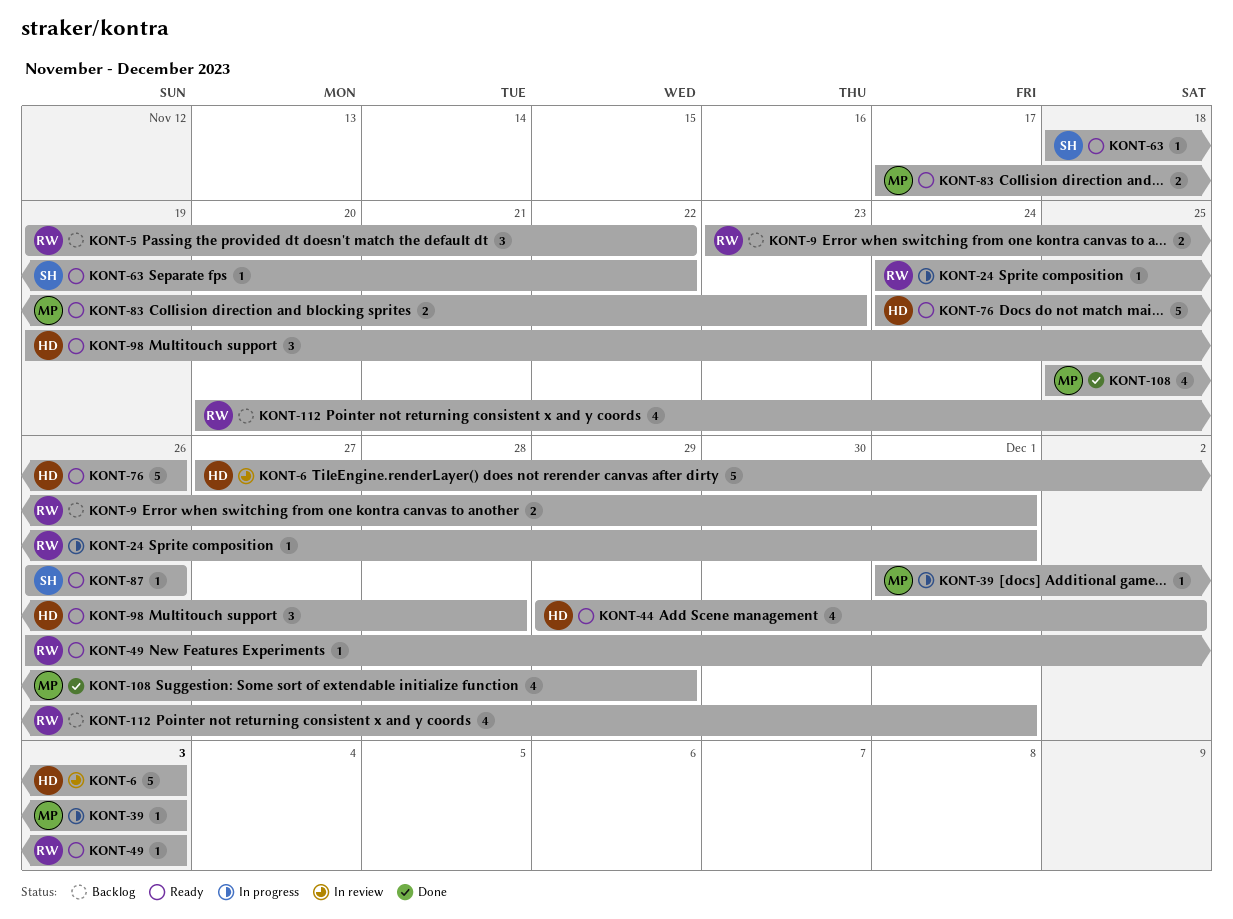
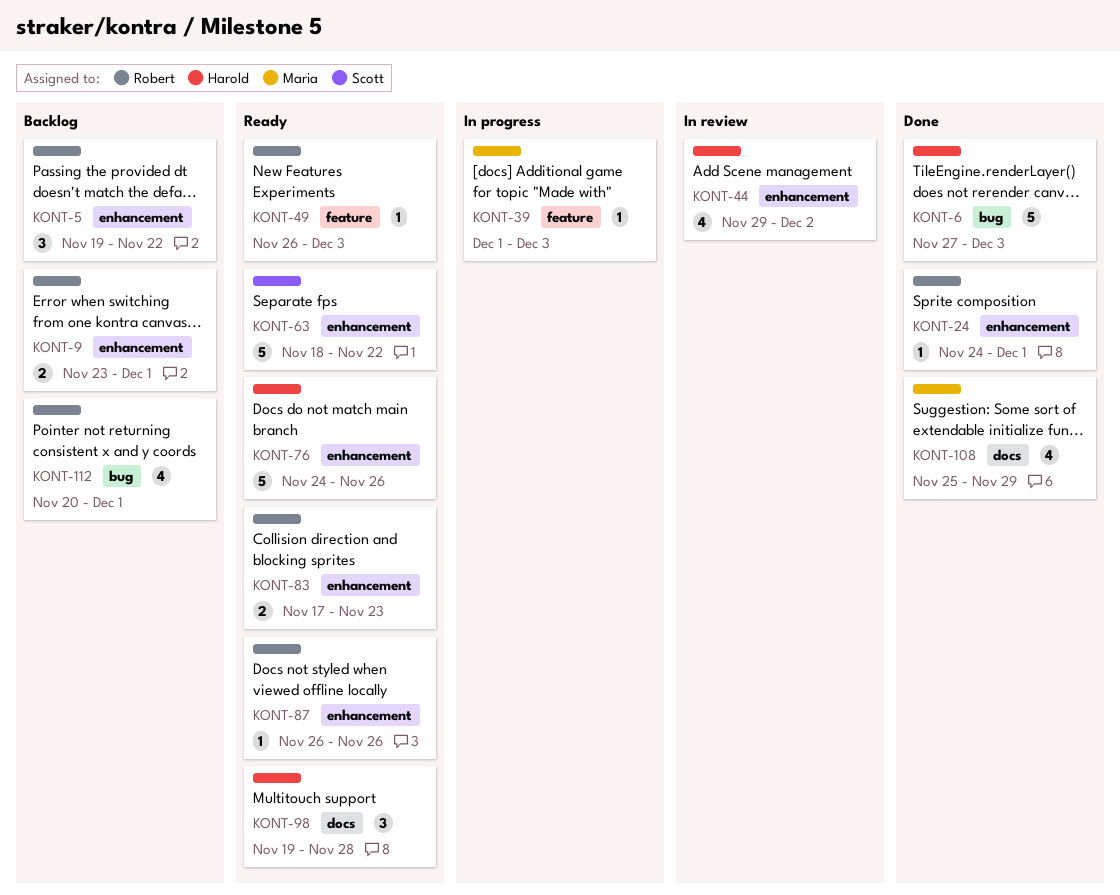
KONT-6, status: In review -> Done
KONT-24, status: In progress -> Done
KONT-44, status: Ready -> In review
KONT-63, estimate: 1 -> 5
KONT-83, owner: Maria -> Robert
KONT-87, owner: Scott -> Robert

